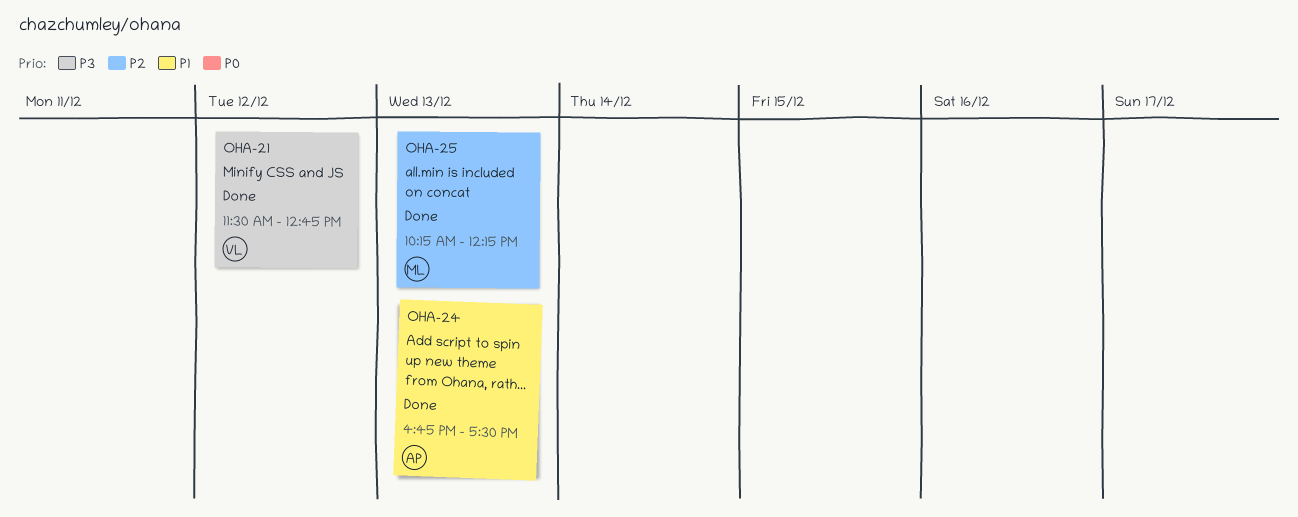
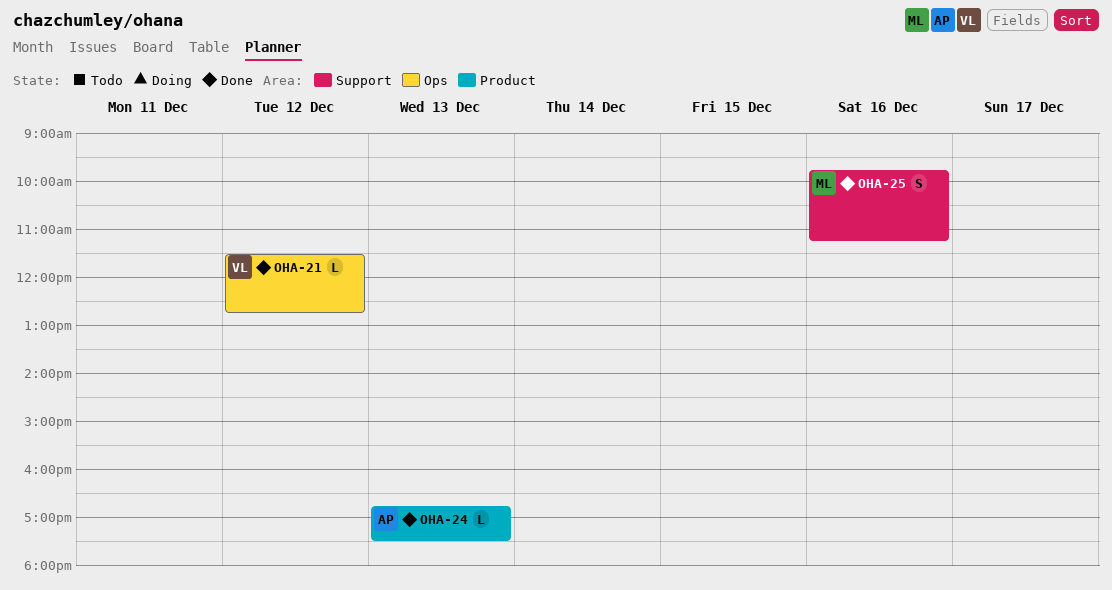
OHA-25, day: Dec 13 -> Dec 16
OHA-25, begins: 10:15 -> 09:45
OHA-25, ends: 12:15 -> 11:15

